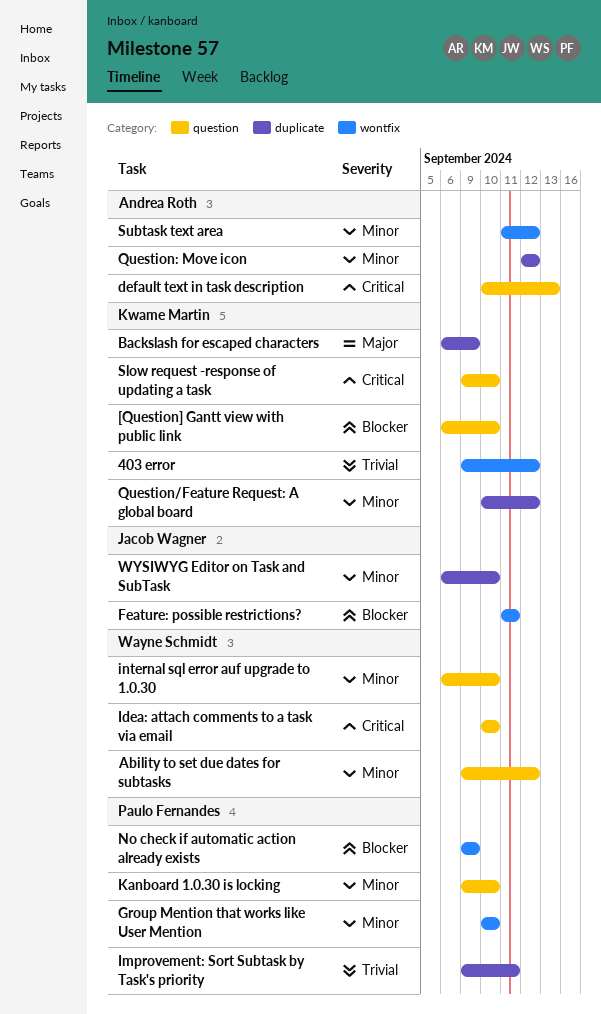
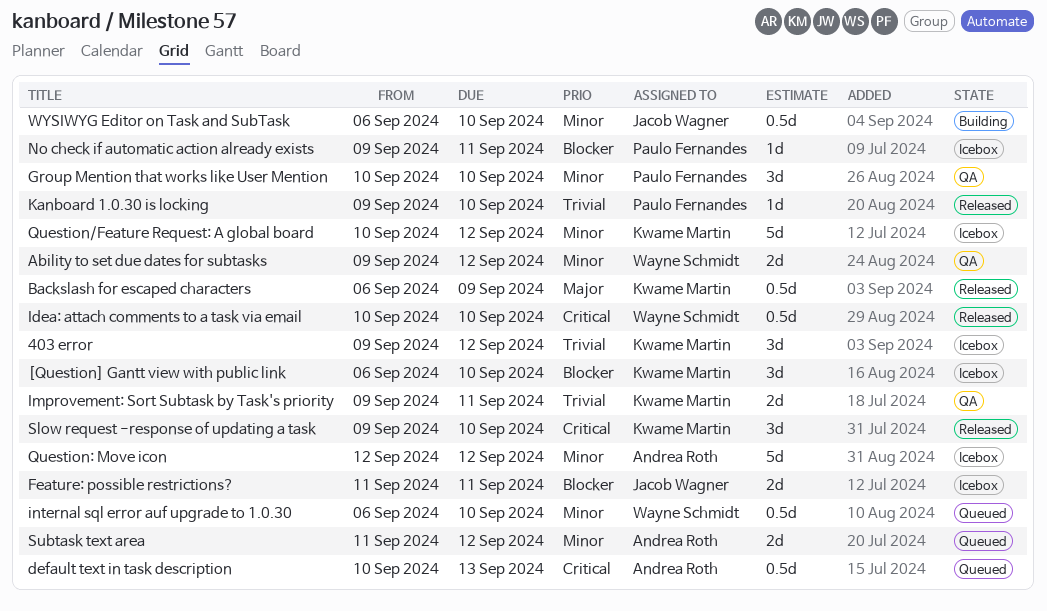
Improvement: Sort Subtask by Task's priority, owner: Paulo Fernandes -> Kwame Martin
Kanboard 1.0.30 is locking, priority: Minor -> Trivial
No check if automatic action already exists, due: Sep 9 -> Sep 11

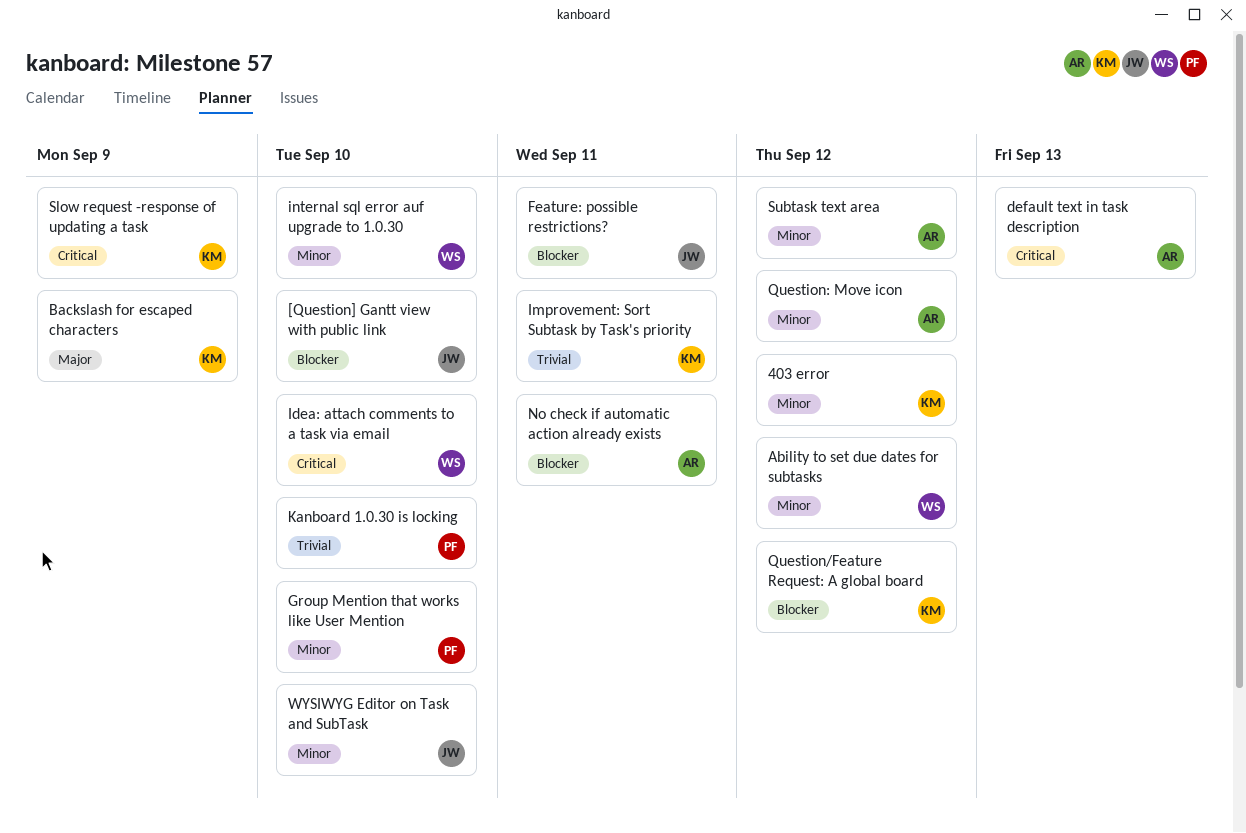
403 error, priority: Trivial -> Minor
[Question] Gantt view with public link, owner: Kwame Martin -> Jacob Wagner
No check if automatic action already exists, owner: Paulo Fernandes -> Andrea Roth
Question/Feature Request: A global board, priority: Minor -> Blocker
Slow request -response of updating a task, due: Sep 10 -> Sep 9

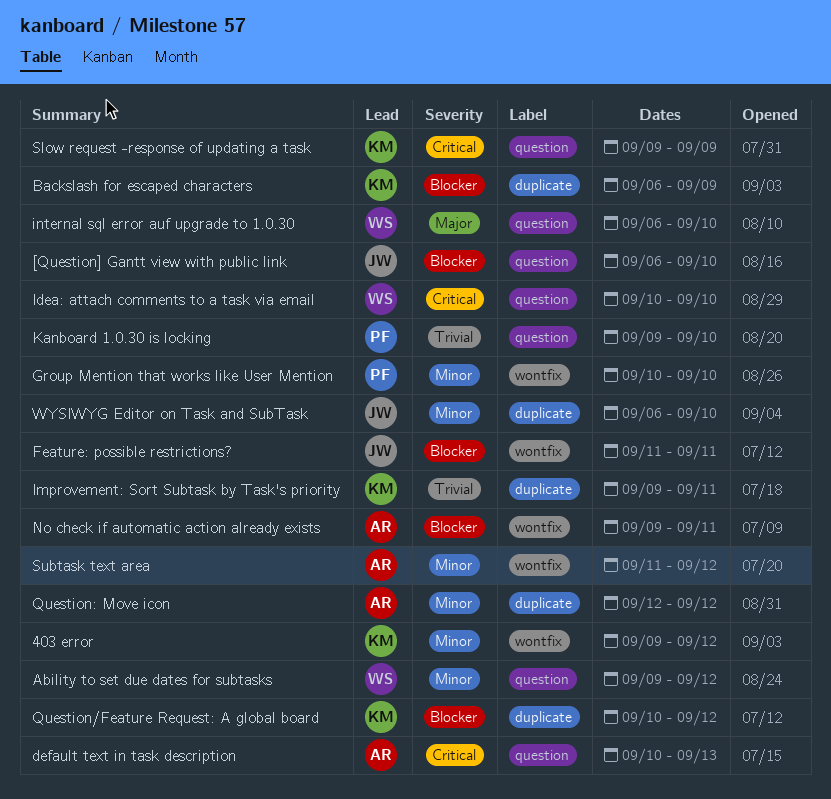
Backslash for escaped characters, priority: Major -> Blocker
internal sql error auf upgrade to 1.0.30, priority: Minor -> Major

